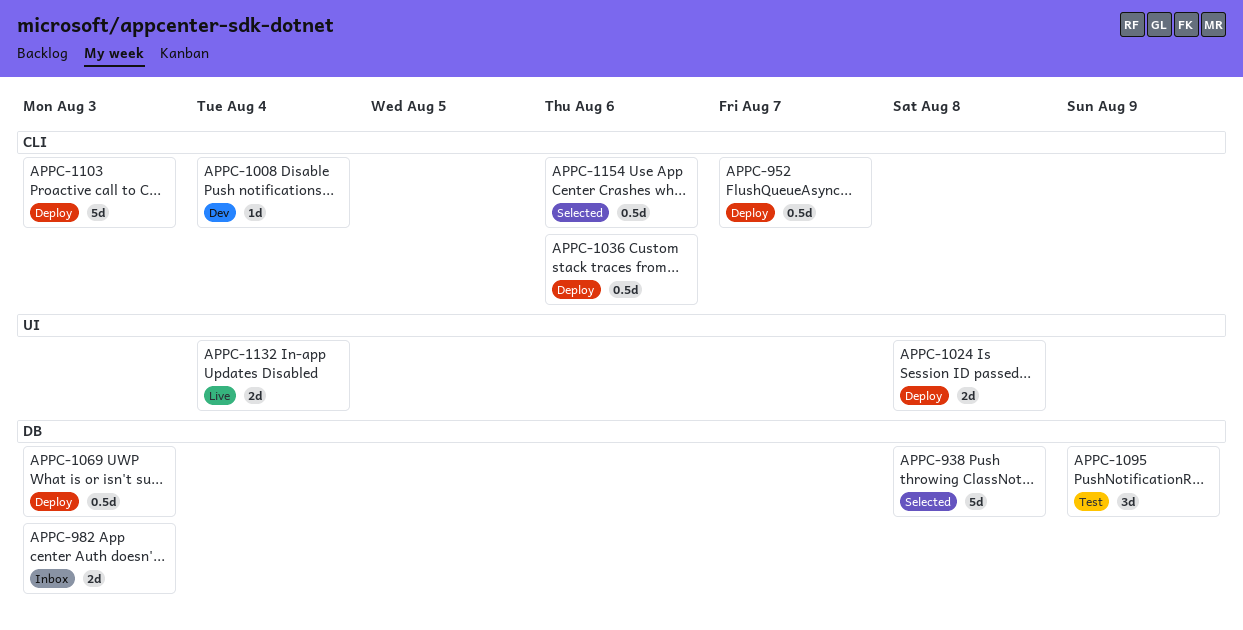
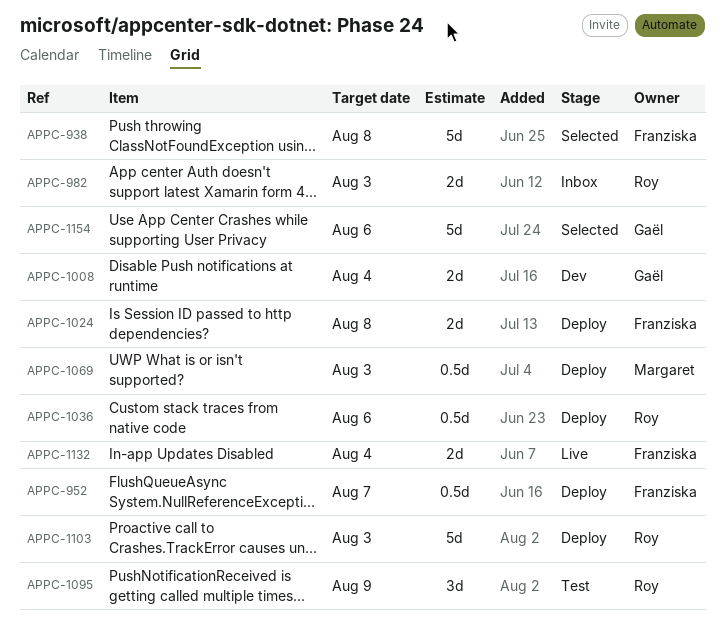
APPC-1008, estimate: 1d -> 2d
APPC-1154, estimate: 0.5d -> 5d

